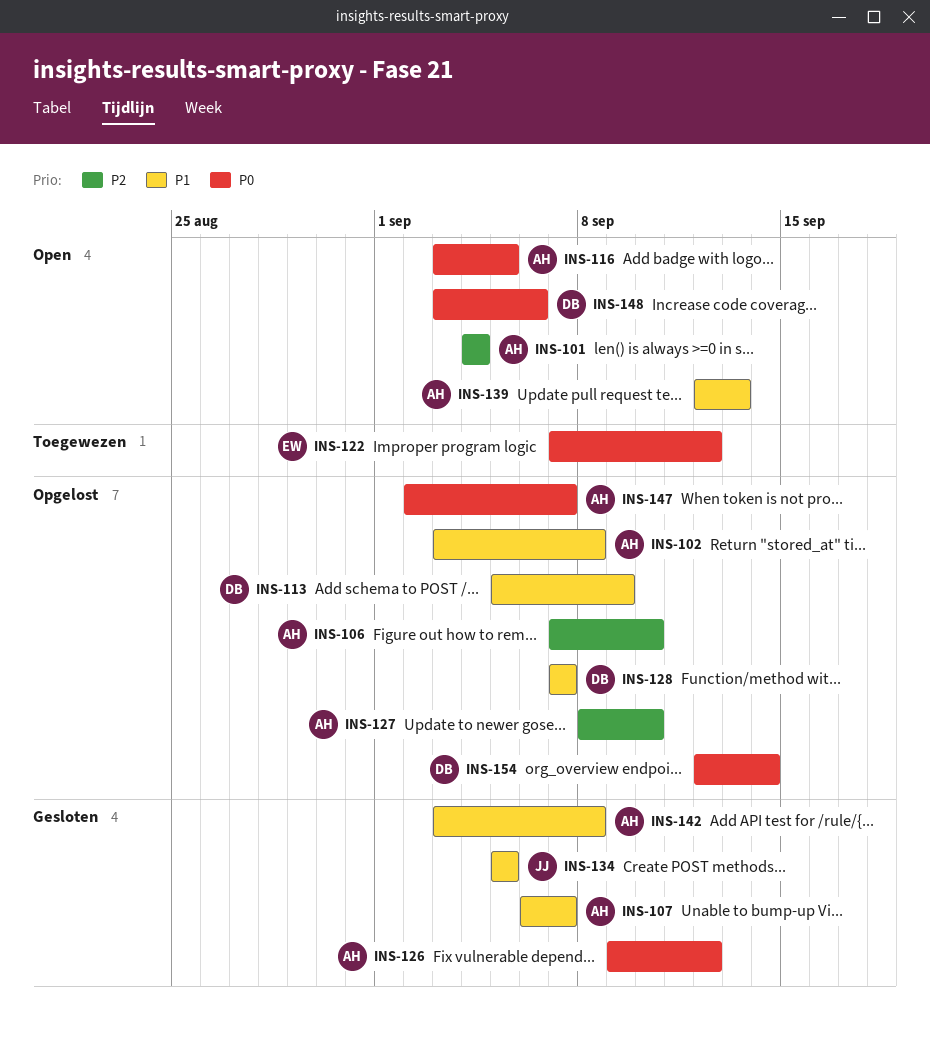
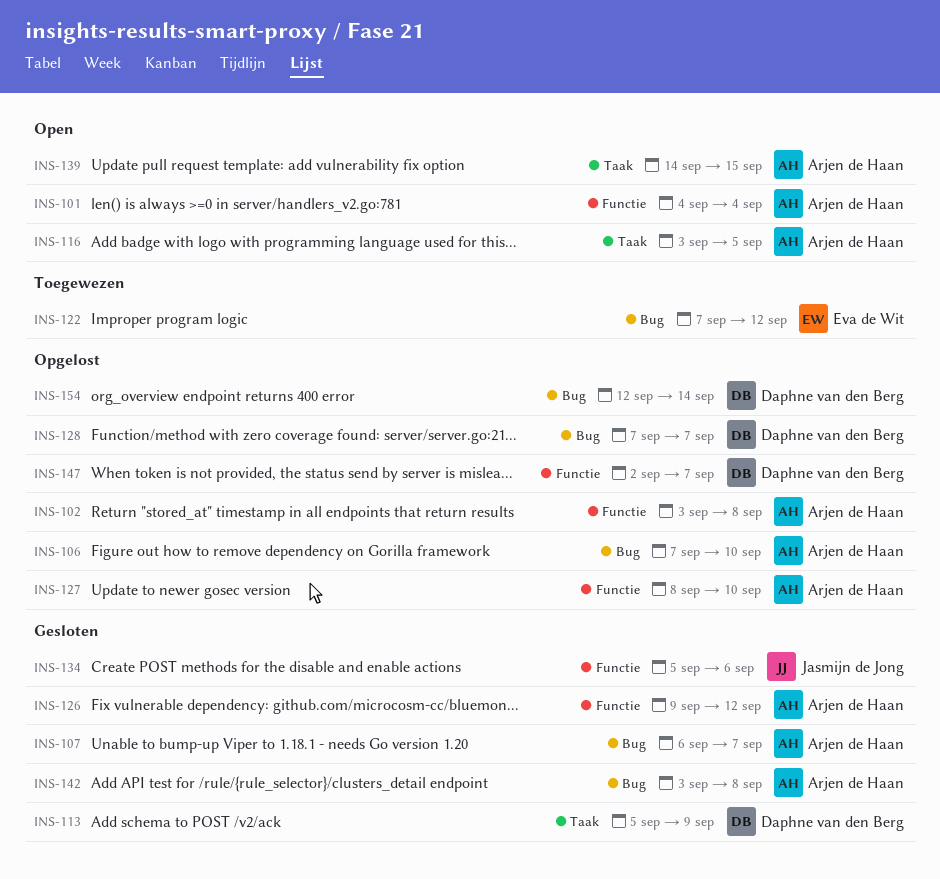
INS-113, status: Opgelost -> Gesloten
INS-134, due: Sep 5 -> Sep 6
INS-139, start: Sep 12 -> Sep 14
INS-139, due: Sep 13 -> Sep 15
INS-147, owner: Arjen de Haan -> Daphne van den Berg
INS-148: present -> none

